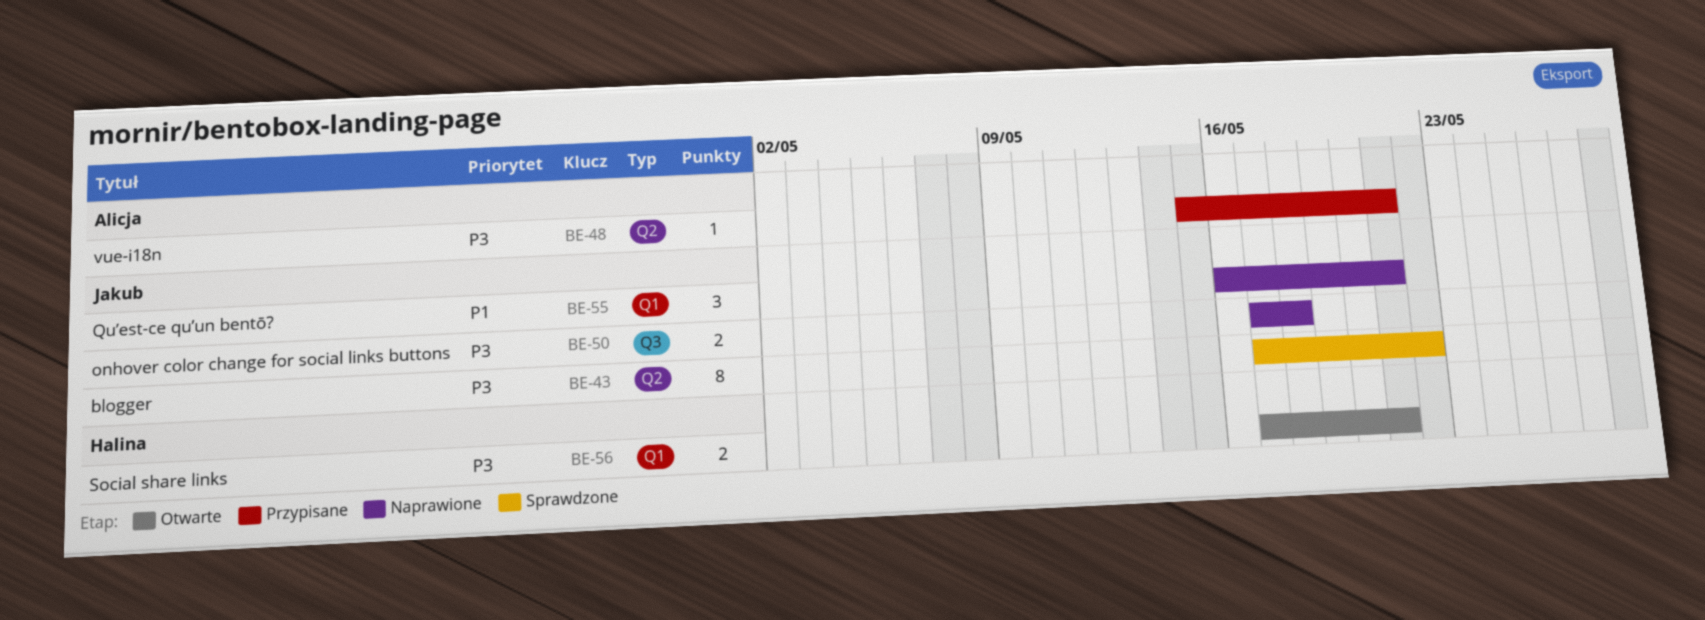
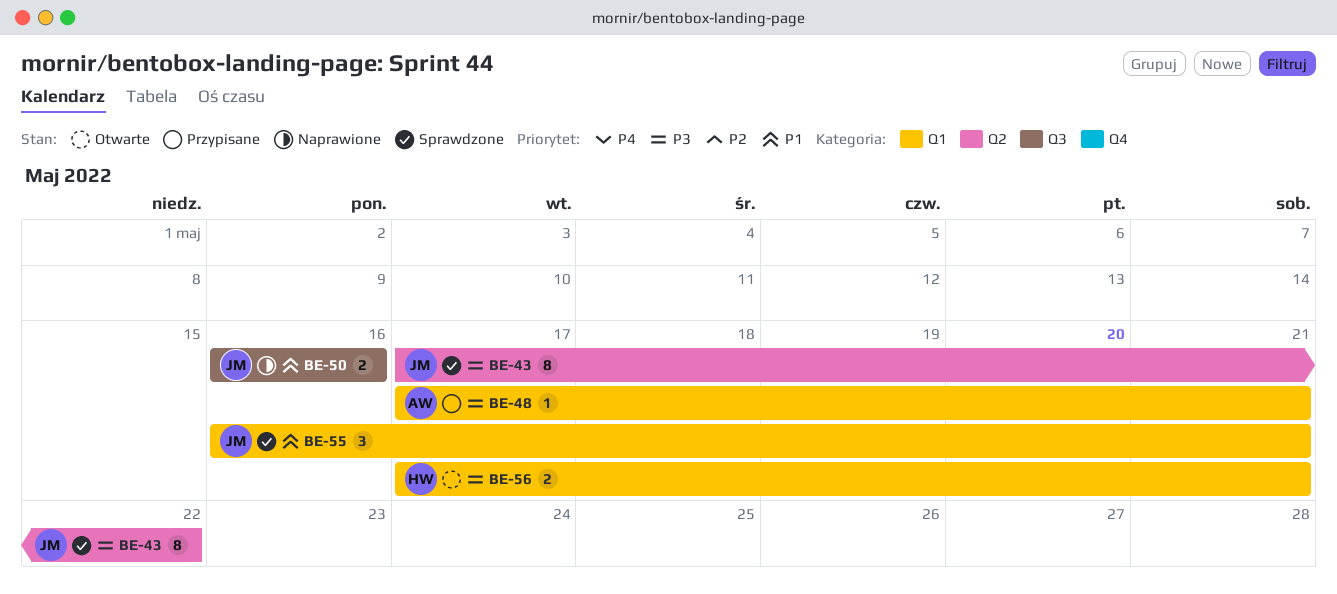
BE-48, label: Q2 -> Q1
BE-48, start: May 15 -> May 17
BE-50, priority: P3 -> P1
BE-50, start: May 17 -> May 16
BE-50, due: May 18 -> May 16
BE-55, status: Naprawione -> Sprawdzone

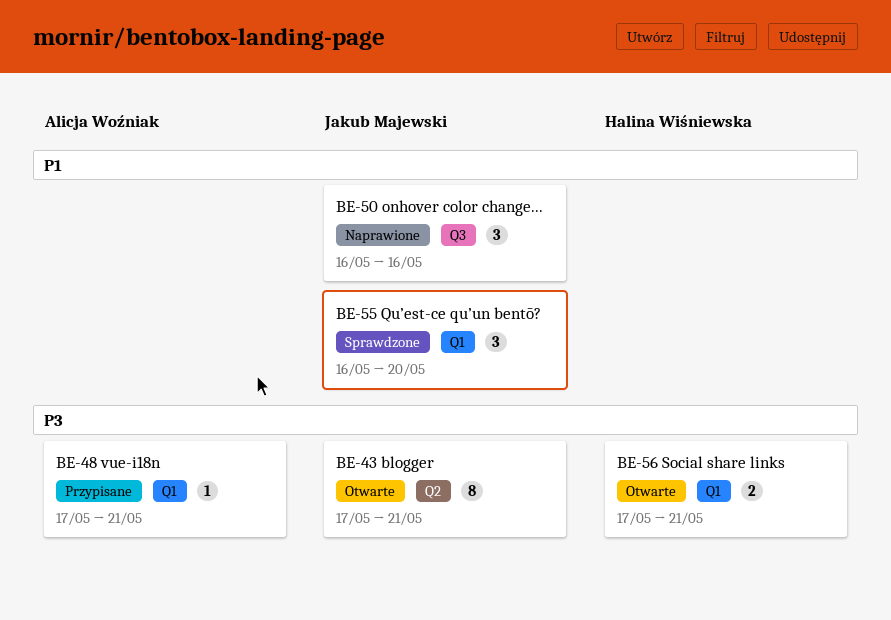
BE-43, status: Sprawdzone -> Otwarte
BE-43, due: May 22 -> May 21
BE-50, estimate: 2 -> 3
BE-55, due: May 21 -> May 20

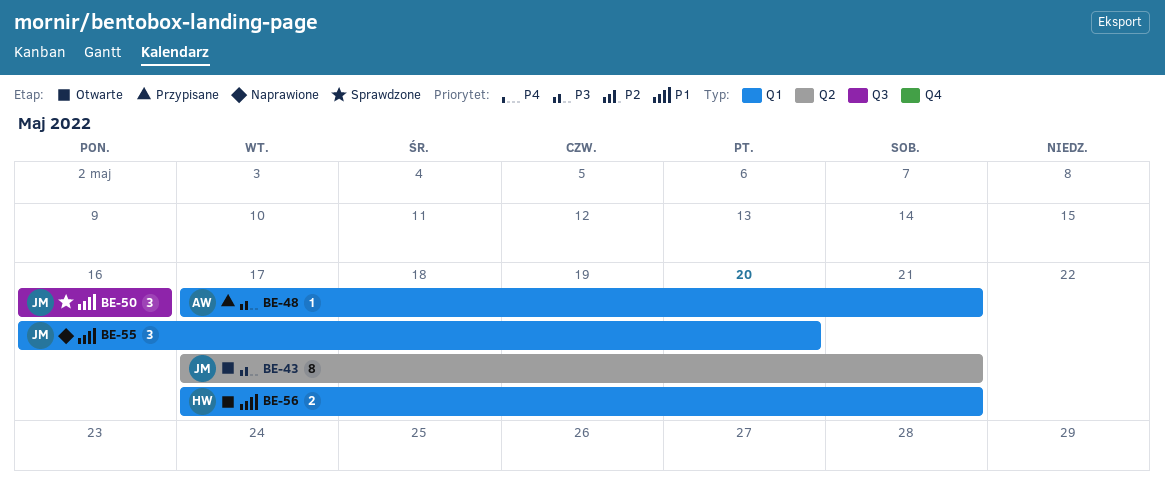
BE-50, status: Naprawione -> Sprawdzone
BE-55, status: Sprawdzone -> Naprawione
BE-56, priority: P3 -> P1

